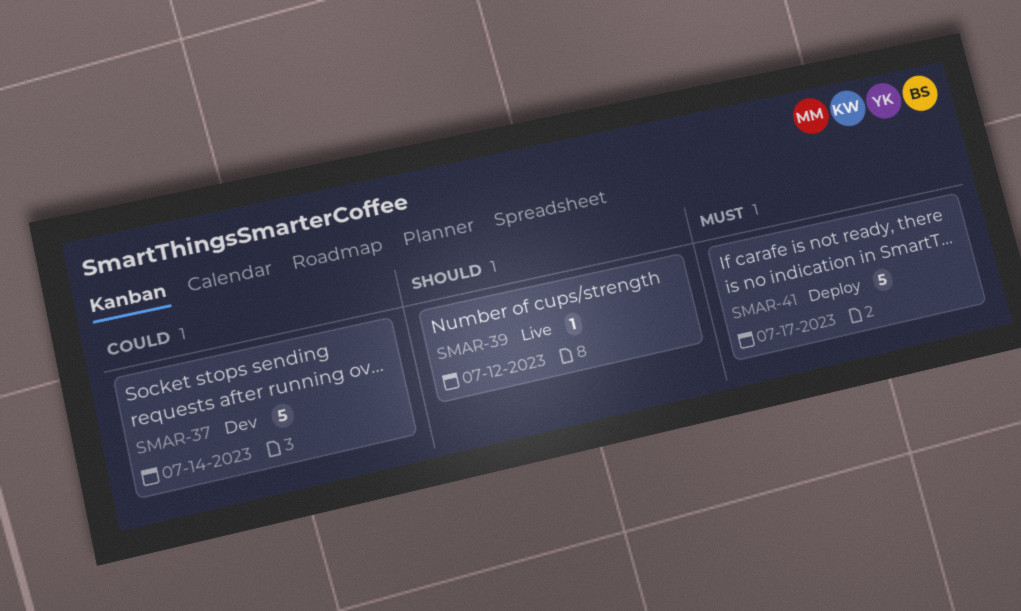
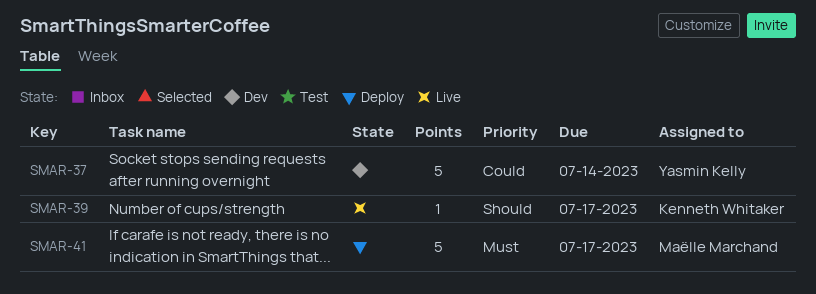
SMAR-39, due: Jul 12 -> Jul 17

